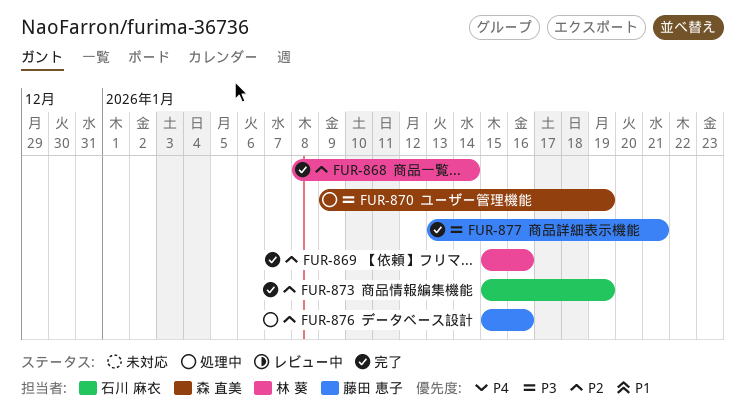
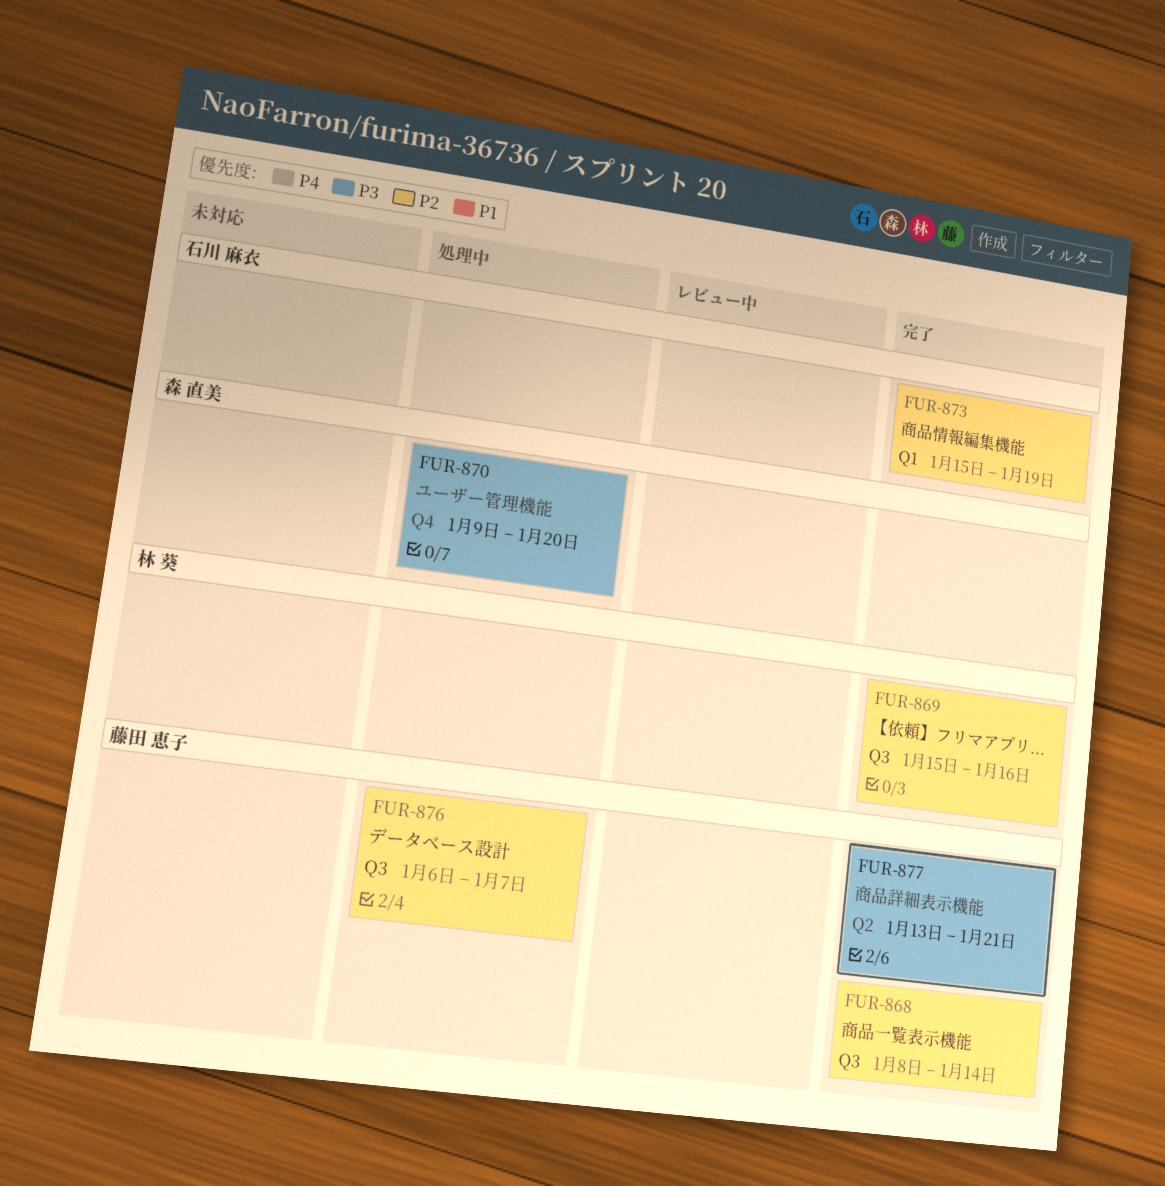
FUR-868, owner: 林 葵 -> 藤田 恵子
FUR-870, due: Jan 19 -> Jan 20
FUR-876, start: Jan 15 -> Jan 6
FUR-876, due: Jan 16 -> Jan 7

